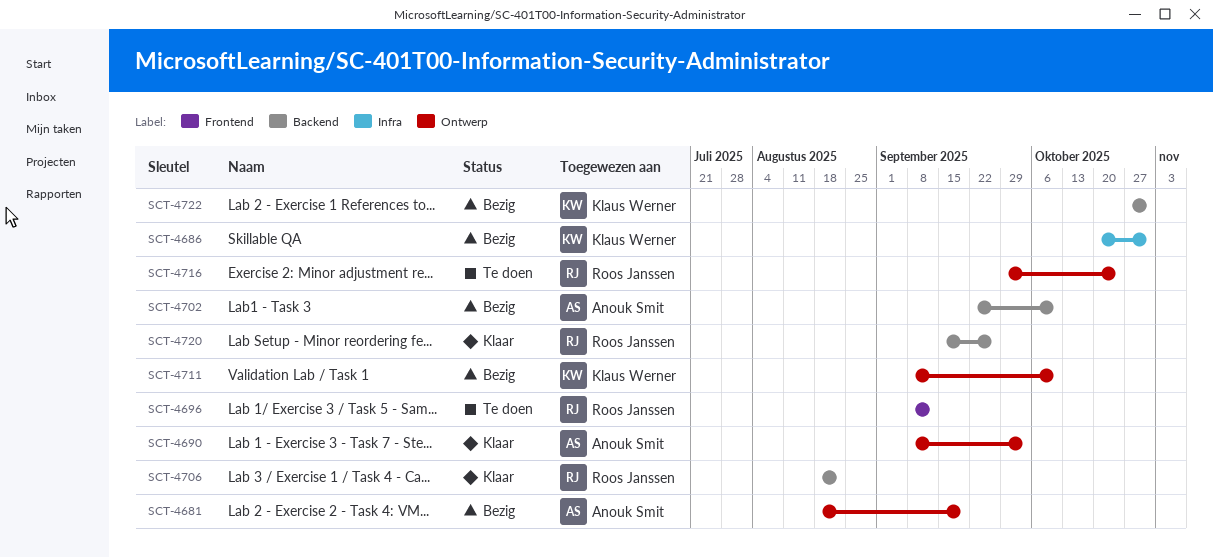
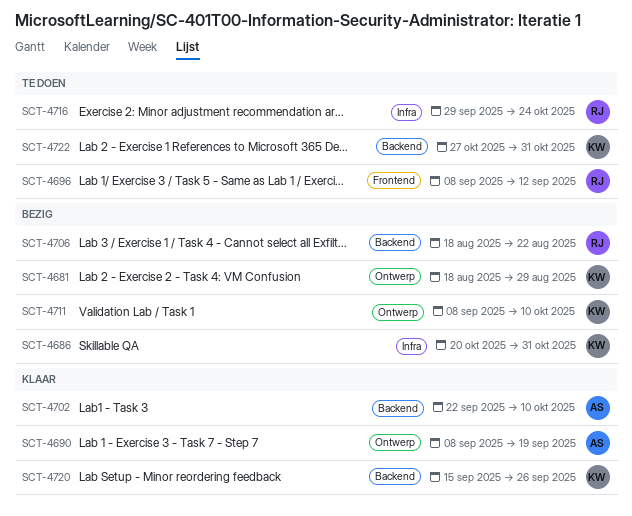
SCT-4681, owner: Anouk Smit -> Klaus Werner
SCT-4681, due: Sep 19 -> Aug 29
SCT-4690, due: Oct 3 -> Sep 19
SCT-4702, status: Bezig -> Klaar
SCT-4706, status: Klaar -> Bezig
SCT-4716, label: Ontwerp -> Infra
SCT-4720, owner: Roos Janssen -> Klaus Werner
SCT-4722, status: Bezig -> Te doen

